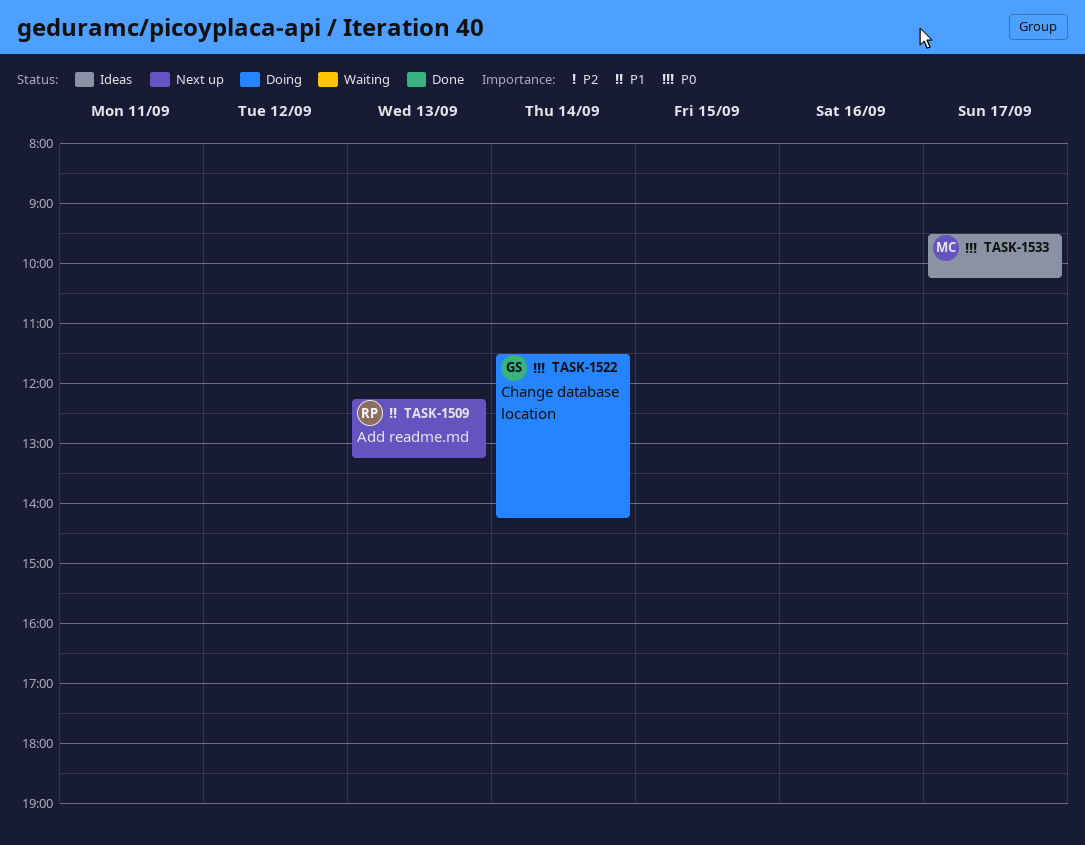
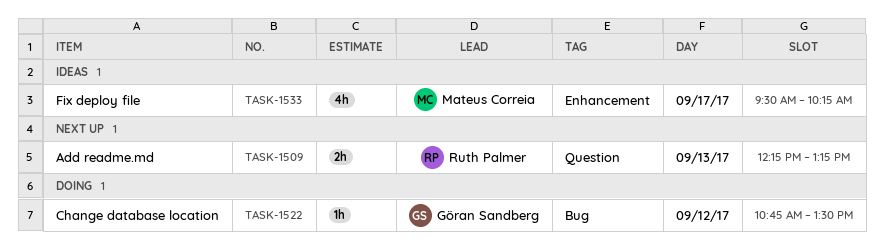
TASK-1522, day: Sep 14 -> Sep 12
TASK-1522, begins: 11:30 -> 10:45
TASK-1522, ends: 14:15 -> 13:30

